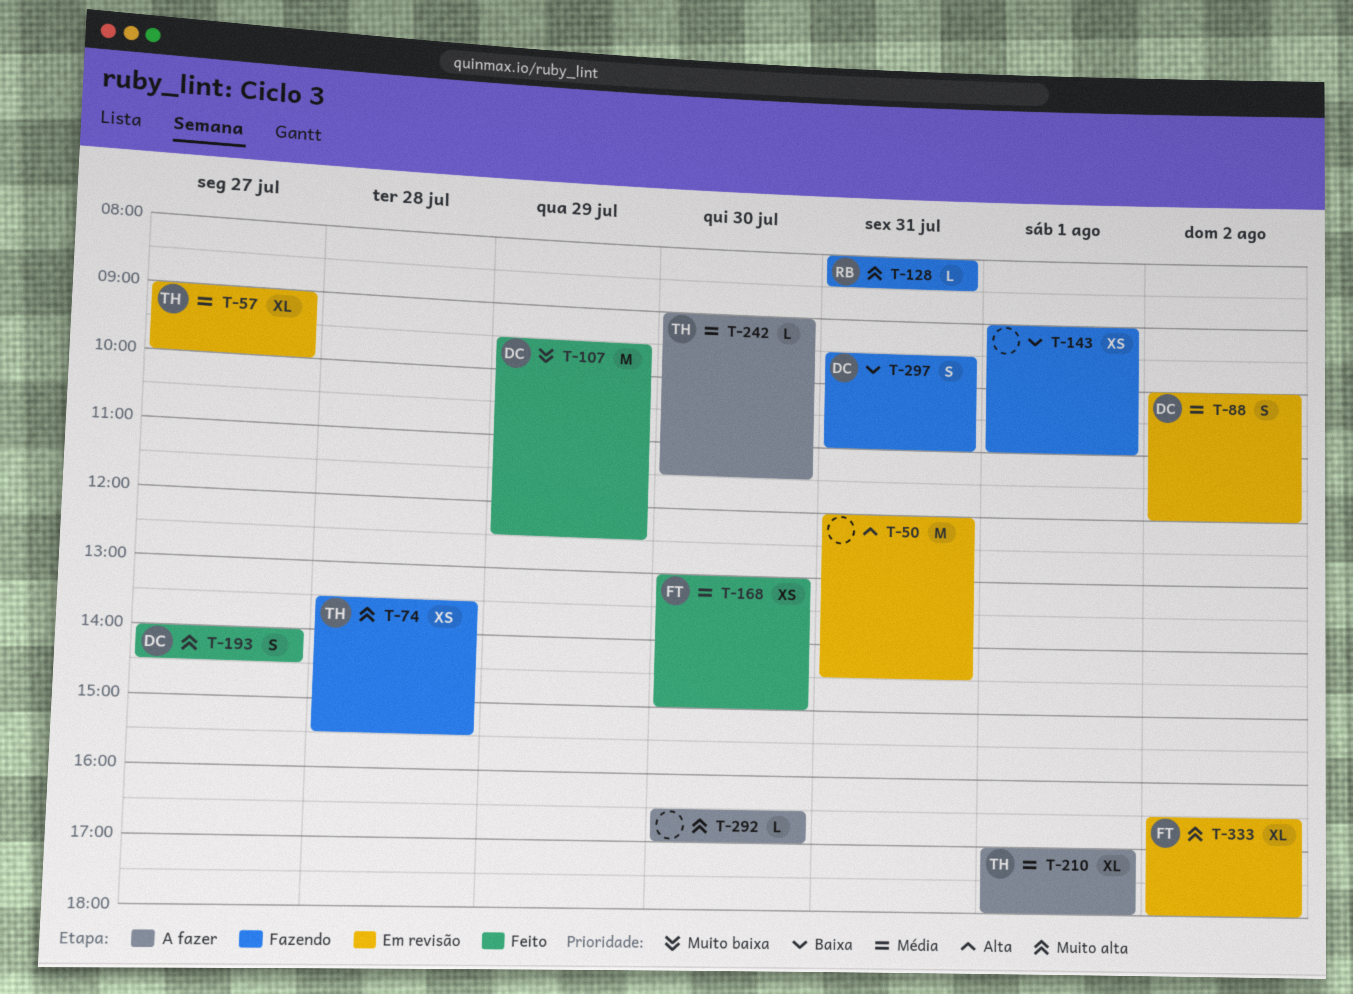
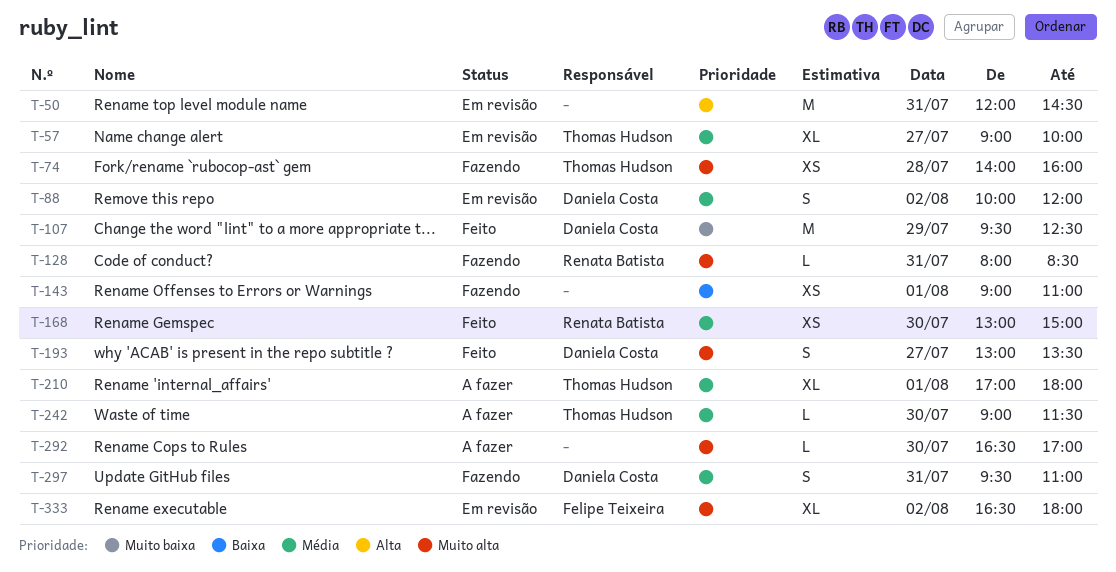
T-74, begins: 13:30 -> 14:00
T-74, ends: 15:30 -> 16:00
T-168, owner: Felipe Teixeira -> Renata Batista
T-193, begins: 14:00 -> 13:00
T-193, ends: 14:30 -> 13:30
T-297, priority: Baixa -> Média

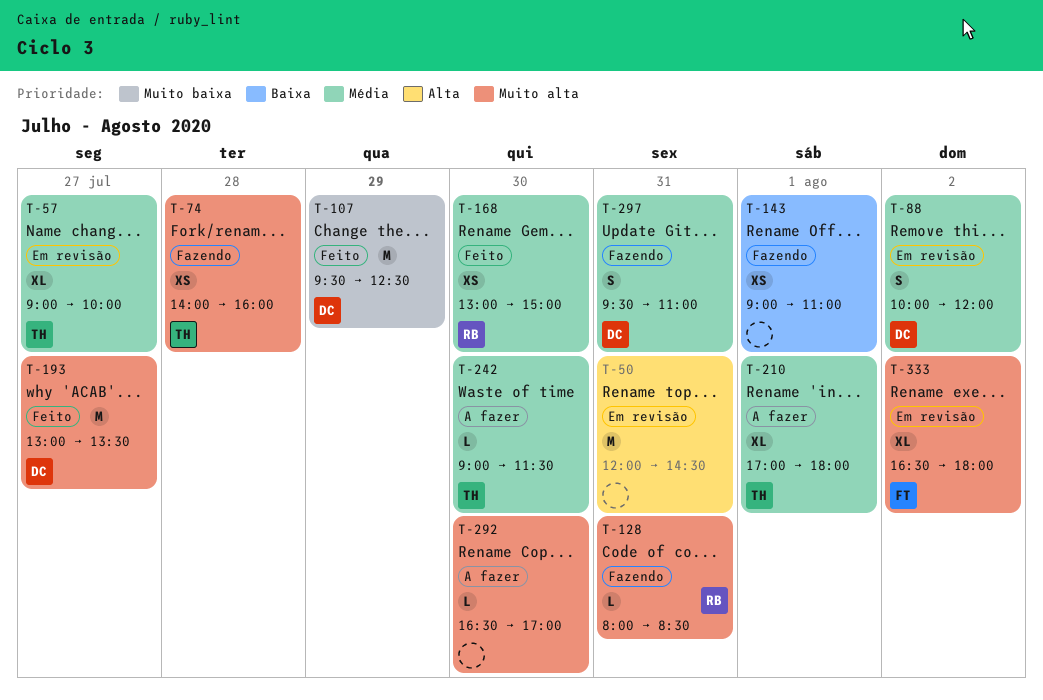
T-193, estimate: S -> M

